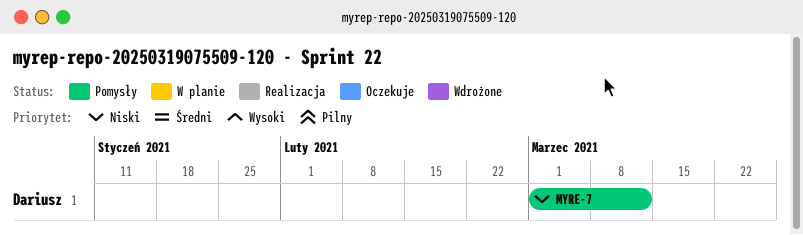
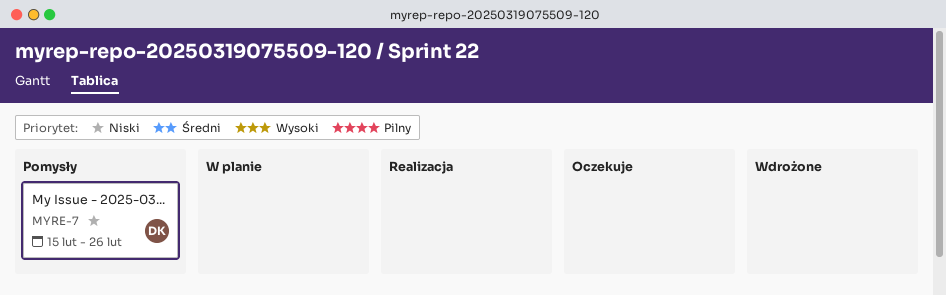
MYRE-7, start: Mar 1 -> Feb 15
MYRE-7, due: Mar 12 -> Feb 26

